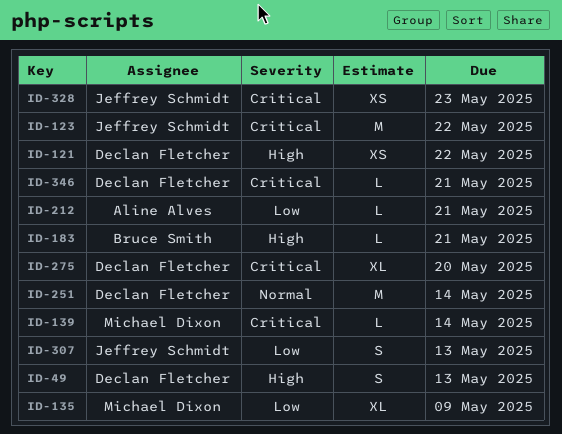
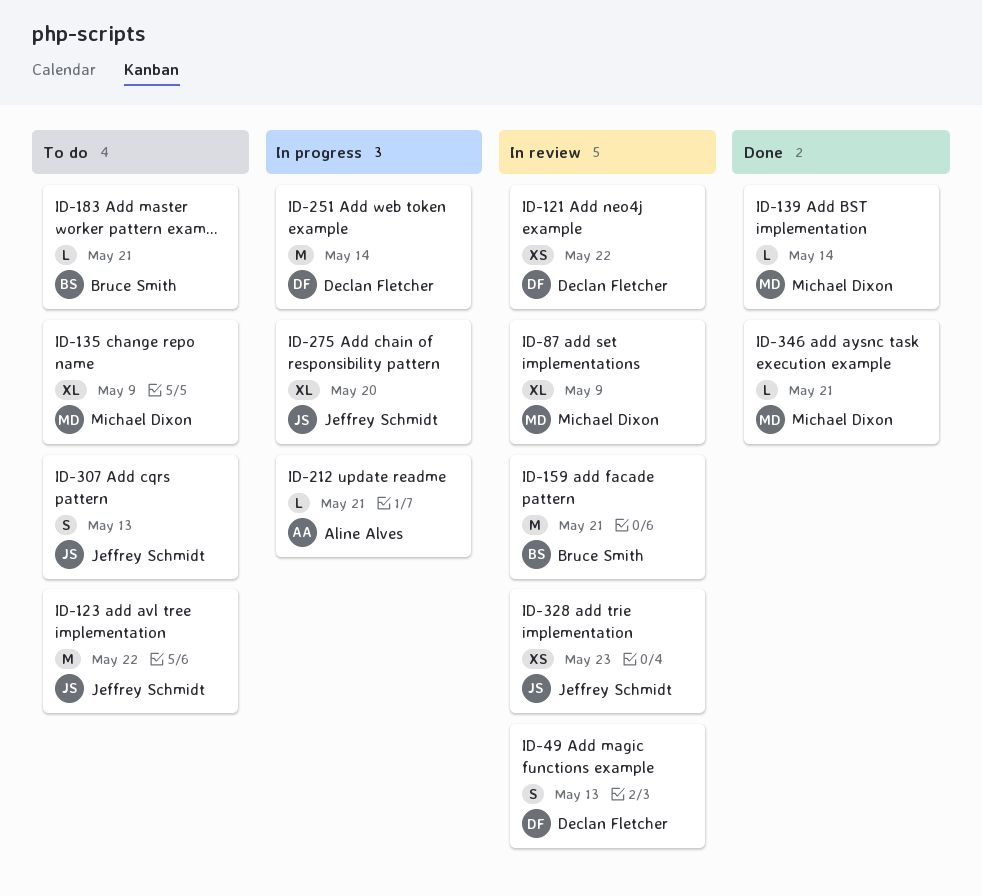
ID-87: none -> present
ID-159: none -> present
ID-275, owner: Declan Fletcher -> Jeffrey Schmidt
ID-346, owner: Declan Fletcher -> Michael Dixon

